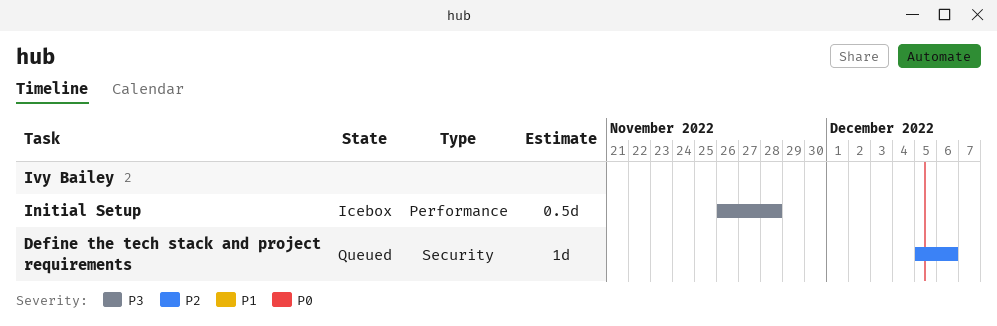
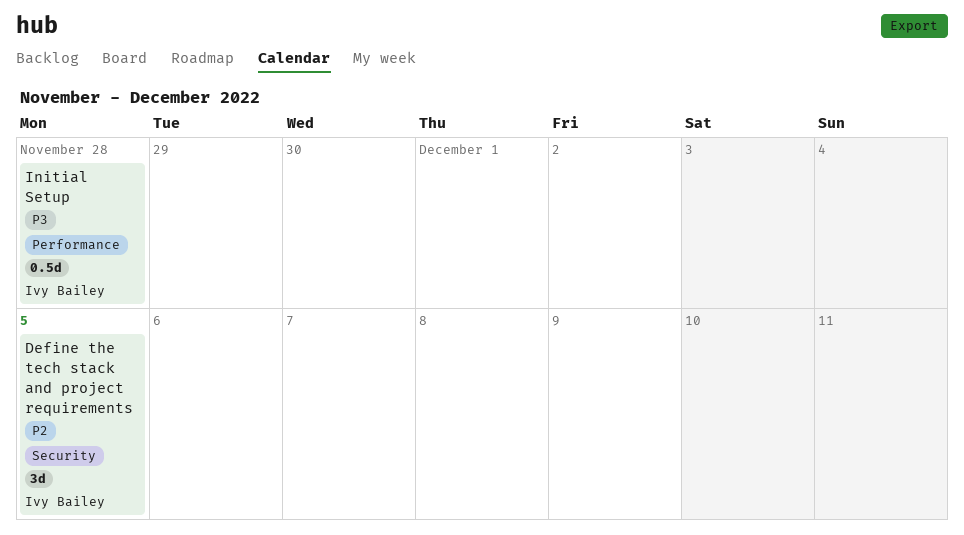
Define the tech stack and project requirements, estimate: 1d -> 3d
Define the tech stack and project requirements, due: Dec 6 -> Dec 5

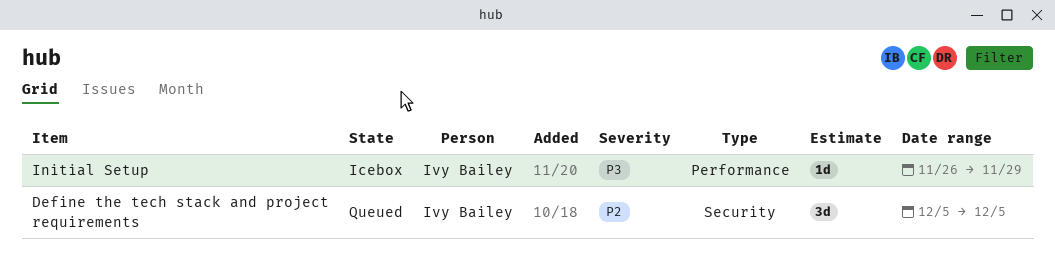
Initial Setup, estimate: 0.5d -> 1d
Initial Setup, due: Nov 28 -> Nov 29

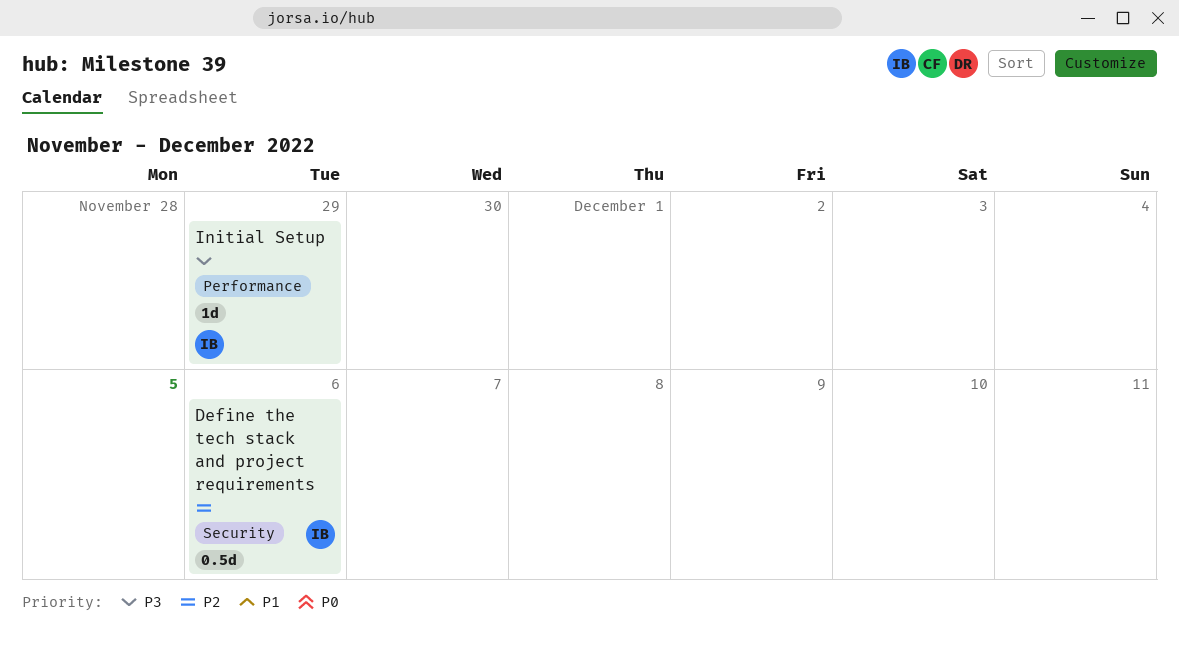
Define the tech stack and project requirements, estimate: 3d -> 0.5d
Define the tech stack and project requirements, due: Dec 5 -> Dec 6

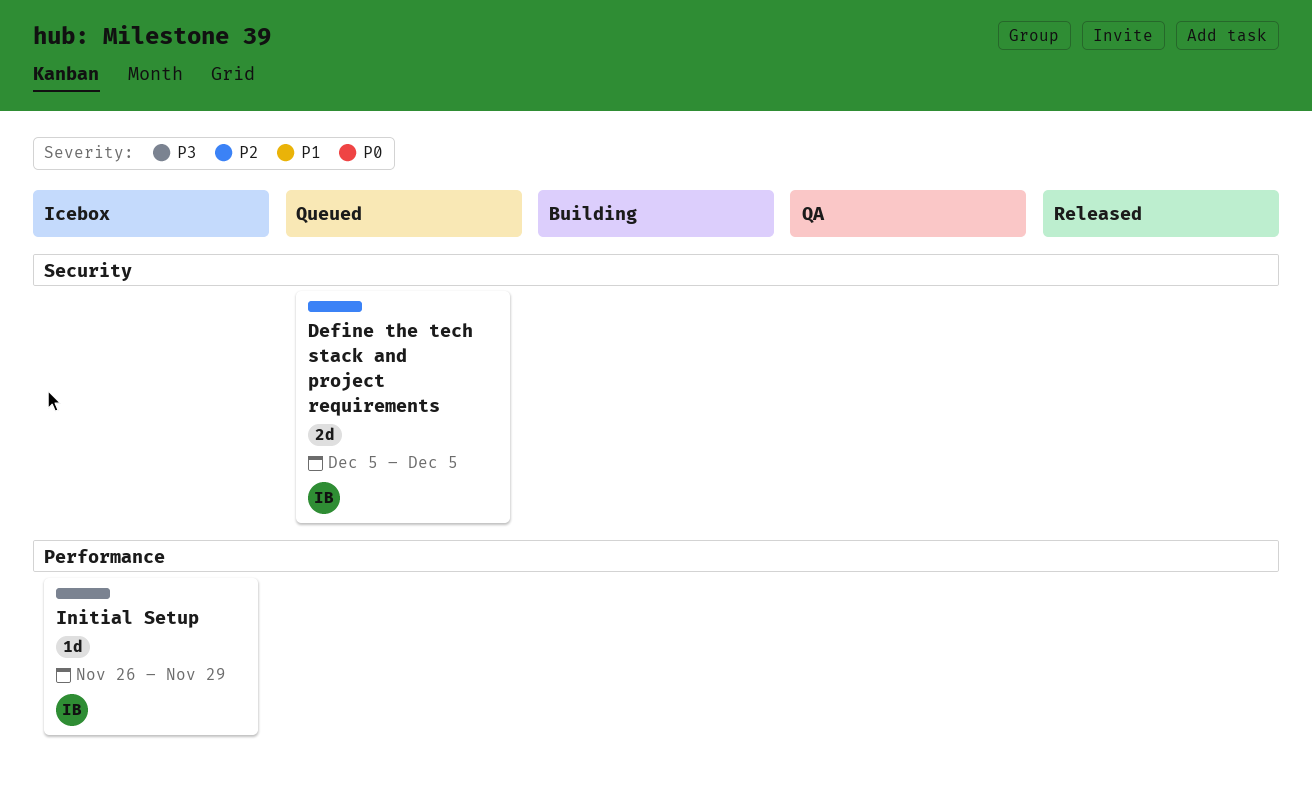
Define the tech stack and project requirements, estimate: 0.5d -> 2d
Define the tech stack and project requirements, due: Dec 6 -> Dec 5

